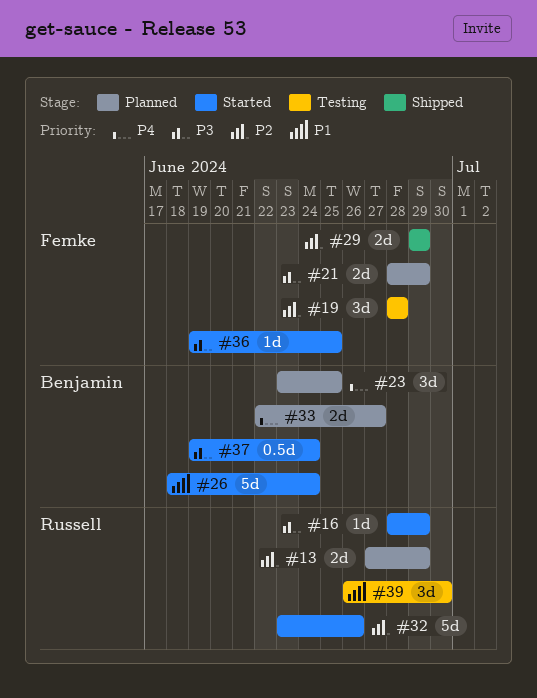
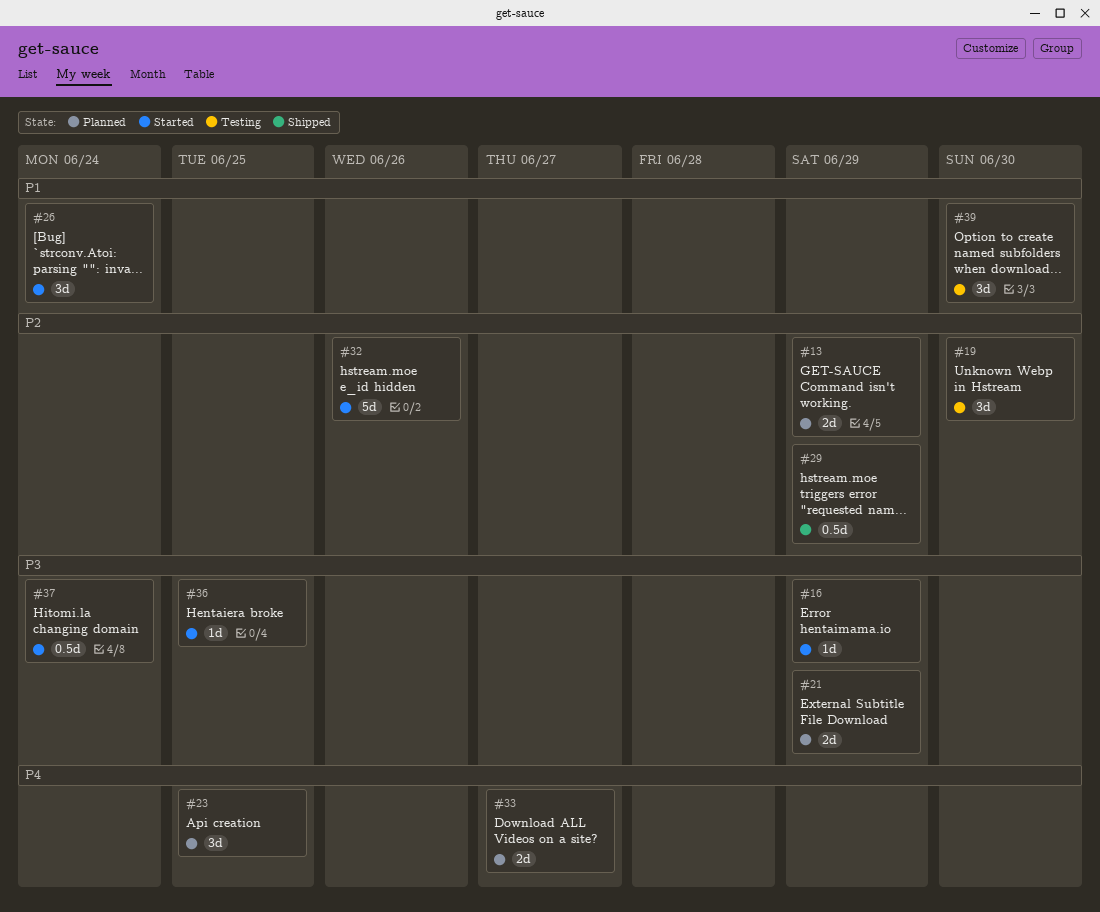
#19, due: Jun 28 -> Jun 30
#26, estimate: 5d -> 3d
#29, estimate: 2d -> 0.5d

